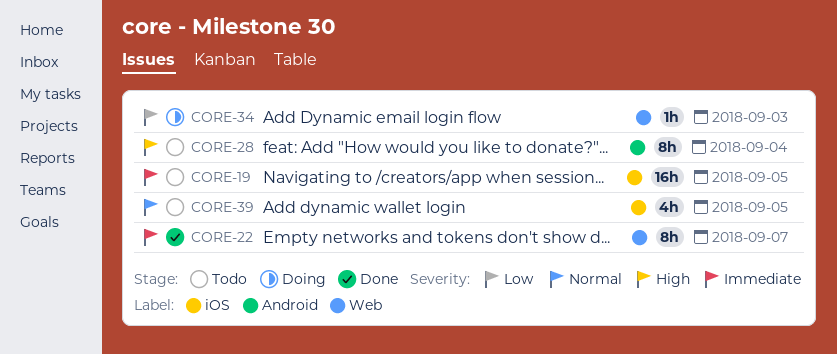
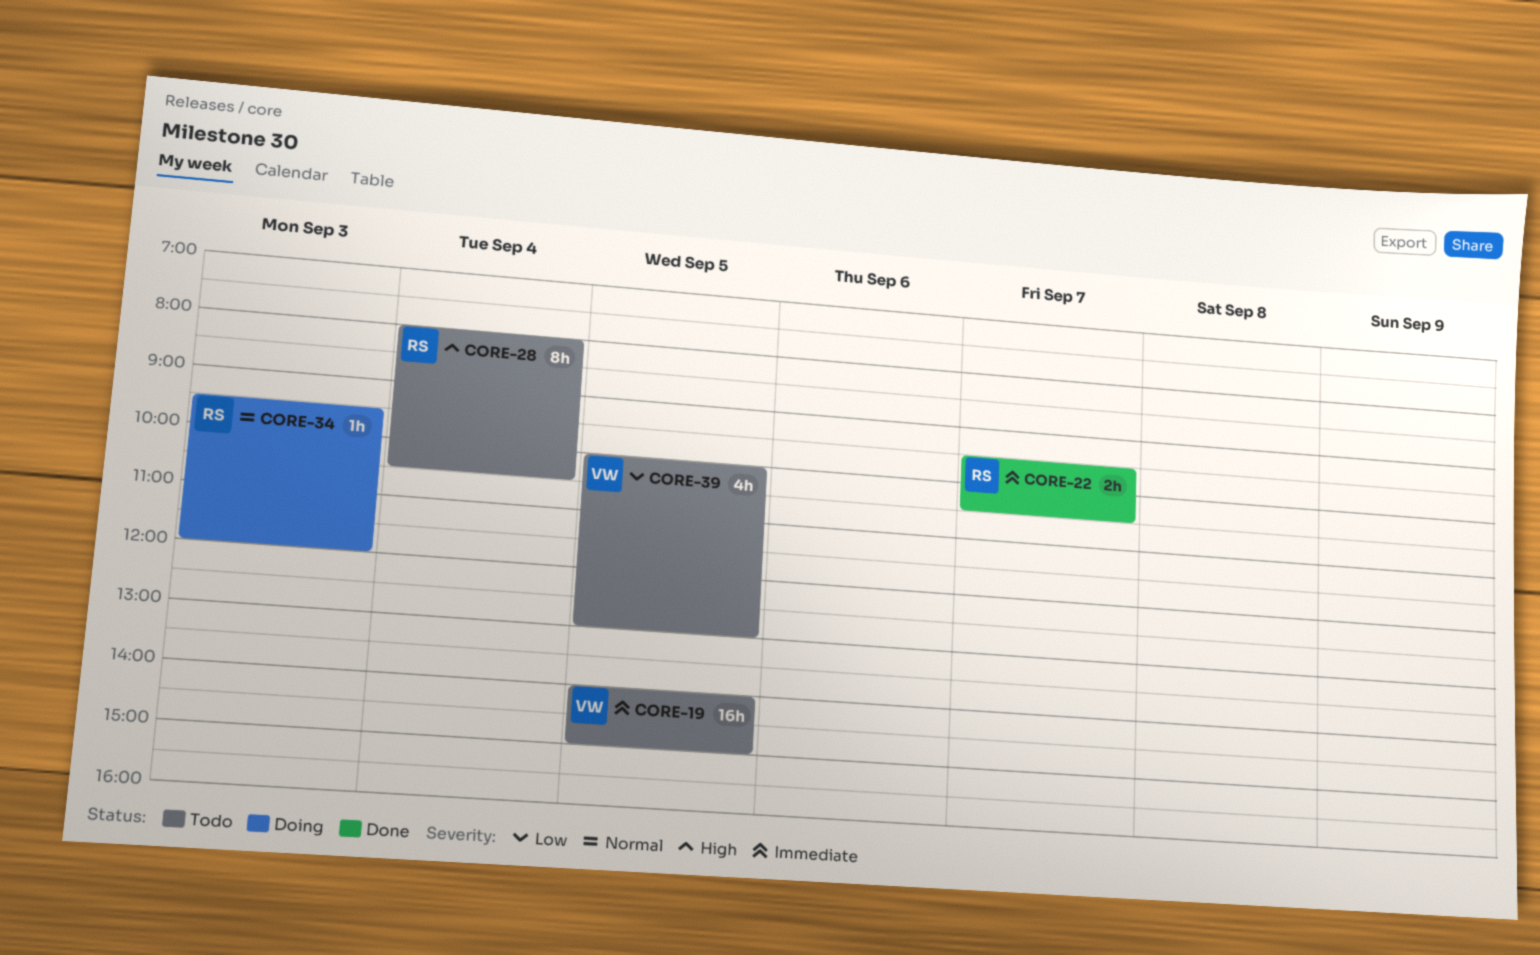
CORE-22, estimate: 8h -> 2h
CORE-34, priority: Low -> Normal
CORE-39, priority: Normal -> Low

